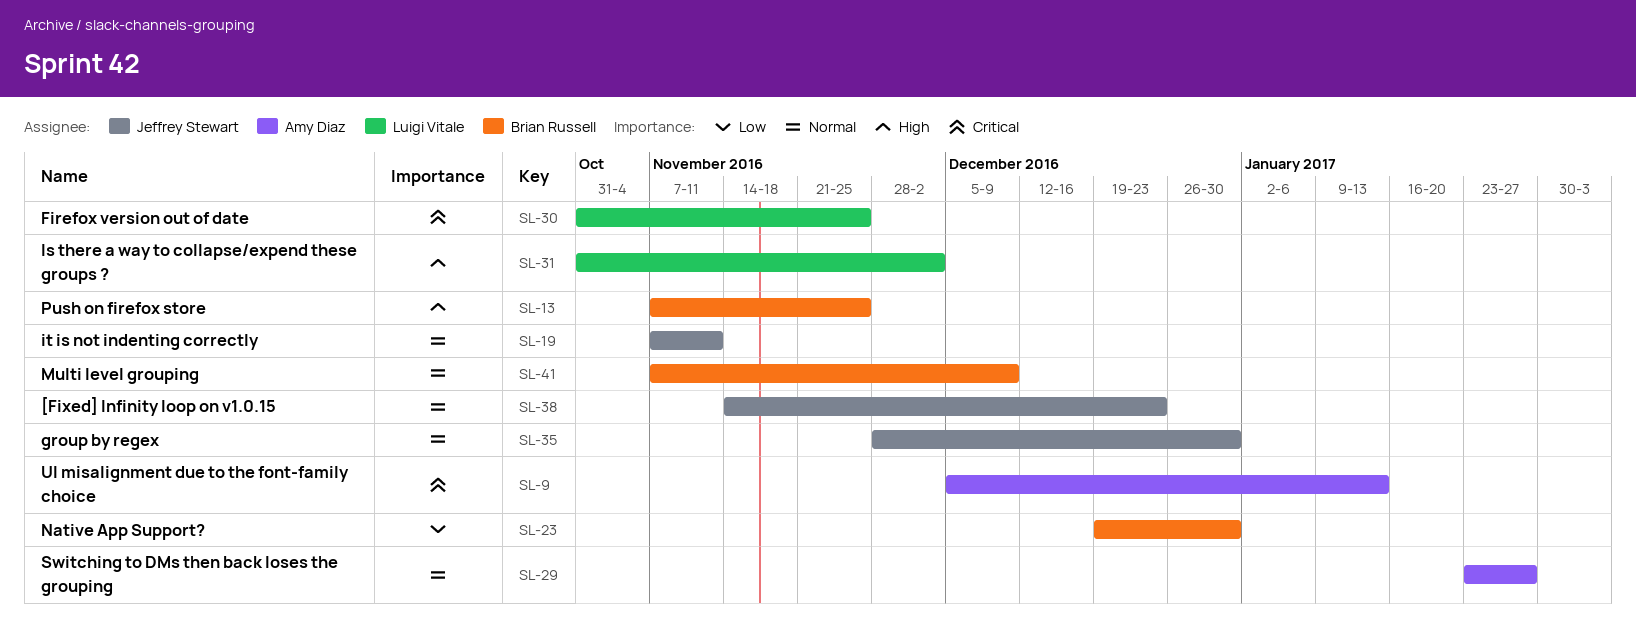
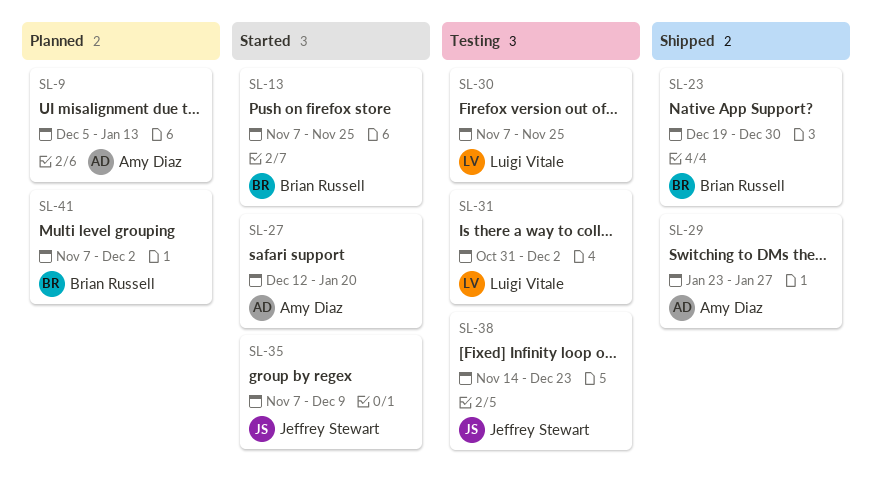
SL-19: present -> none
SL-27: none -> present
SL-30, start: Oct 31 -> Nov 7
SL-35, start: Nov 28 -> Nov 7
SL-35, due: Dec 30 -> Dec 9
SL-41, due: Dec 9 -> Dec 2

